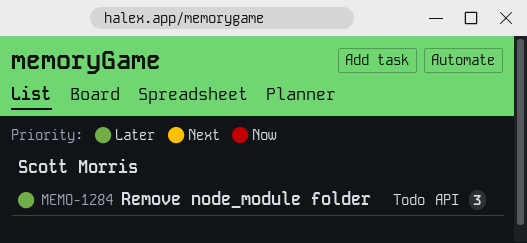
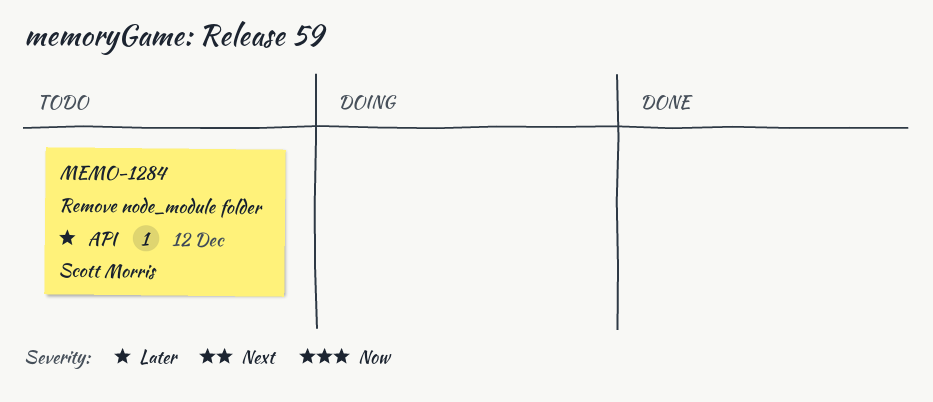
MEMO-1284, estimate: 3 -> 1

